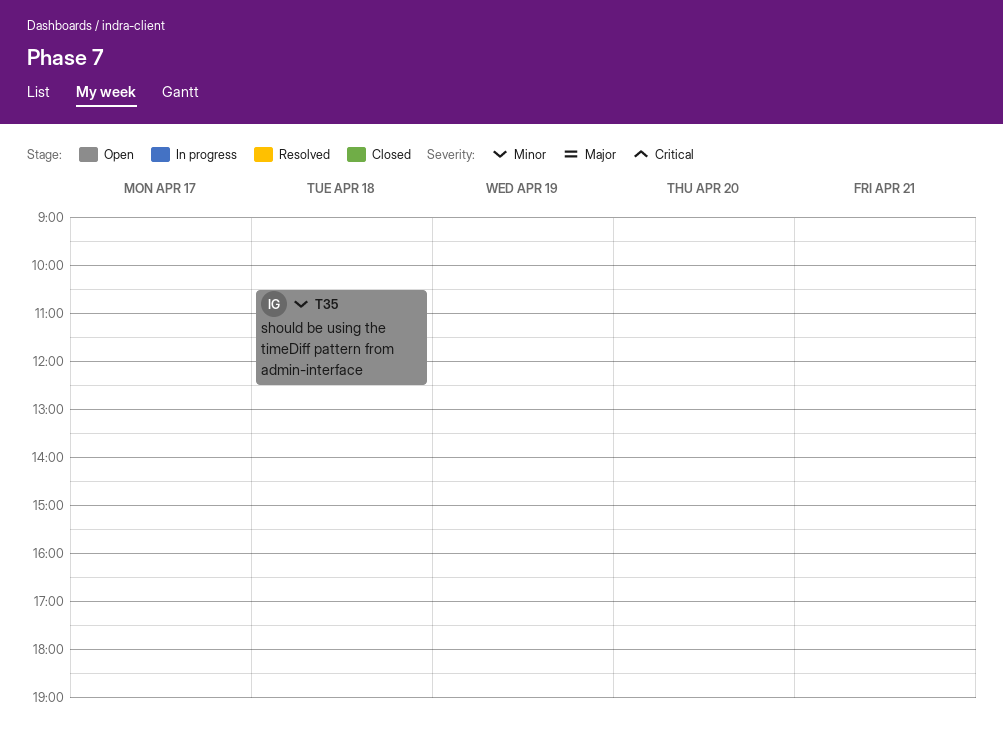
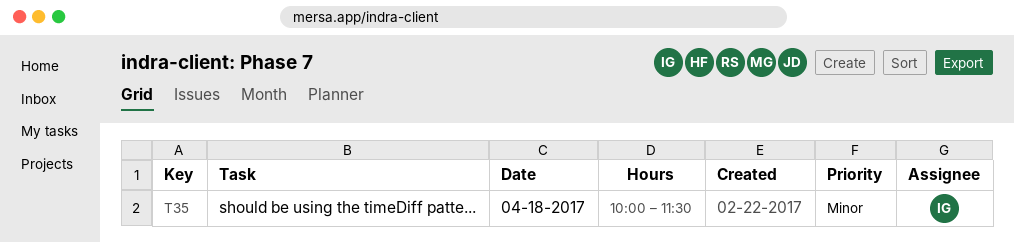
T35, begins: 10:30 -> 10:00
T35, ends: 12:30 -> 11:30

